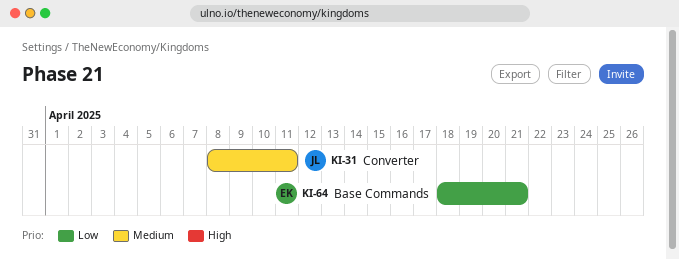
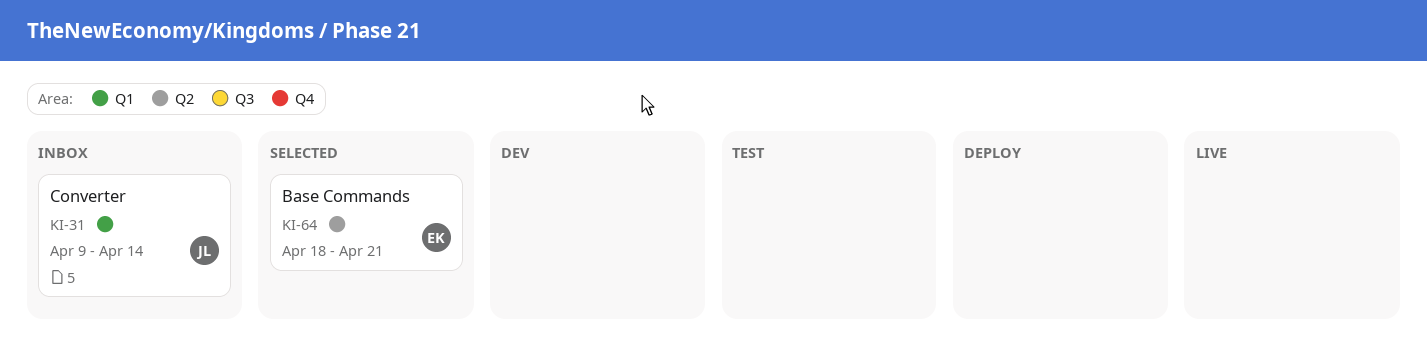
KI-31, start: Apr 8 -> Apr 9
KI-31, due: Apr 11 -> Apr 14

